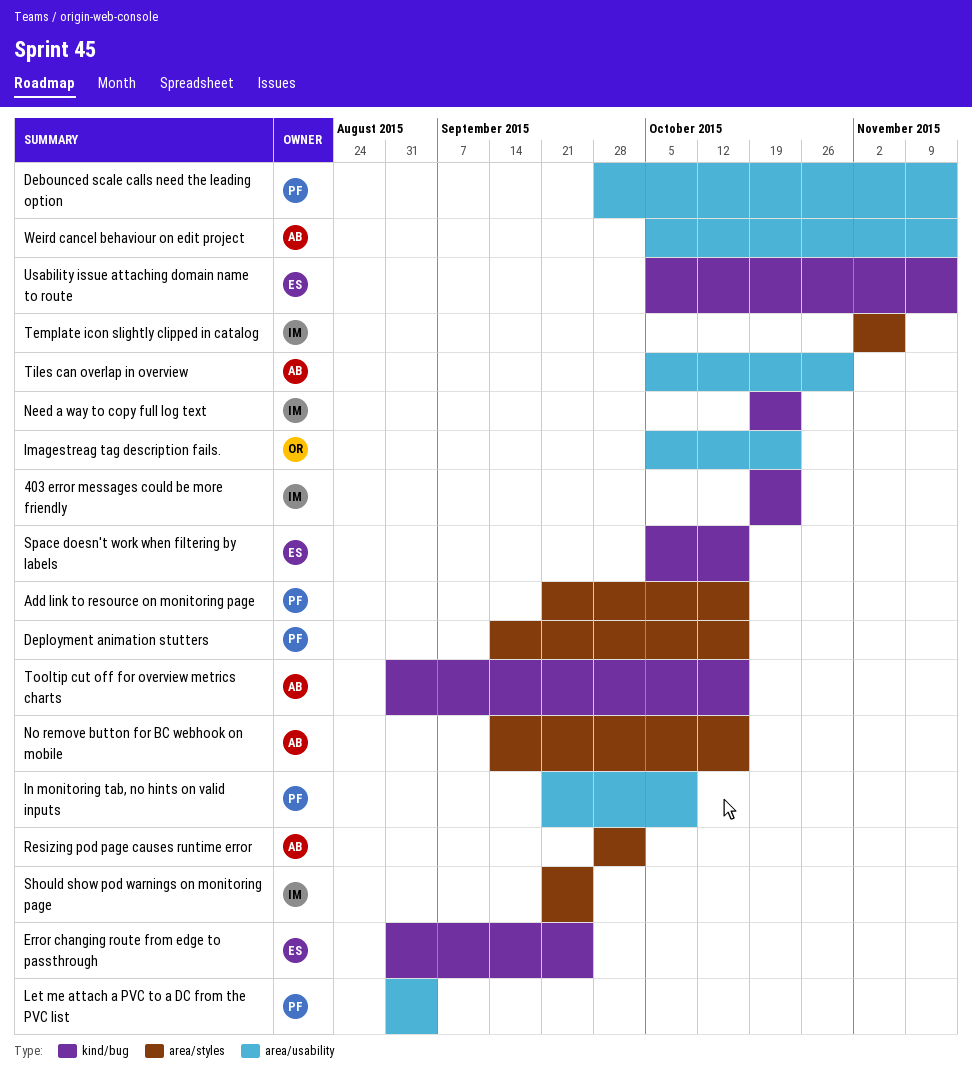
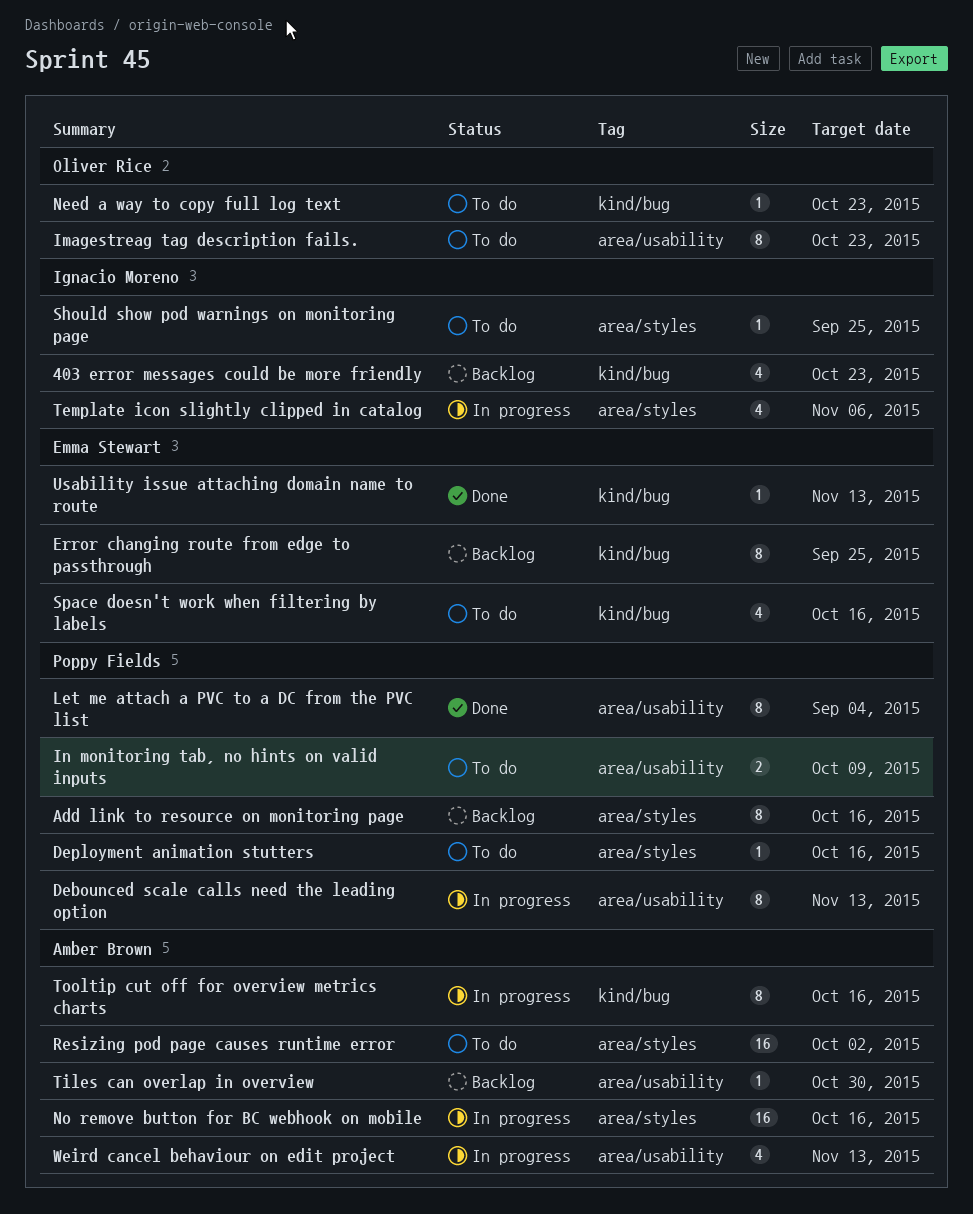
Need a way to copy full log text, owner: Ignacio Moreno -> Oliver Rice

